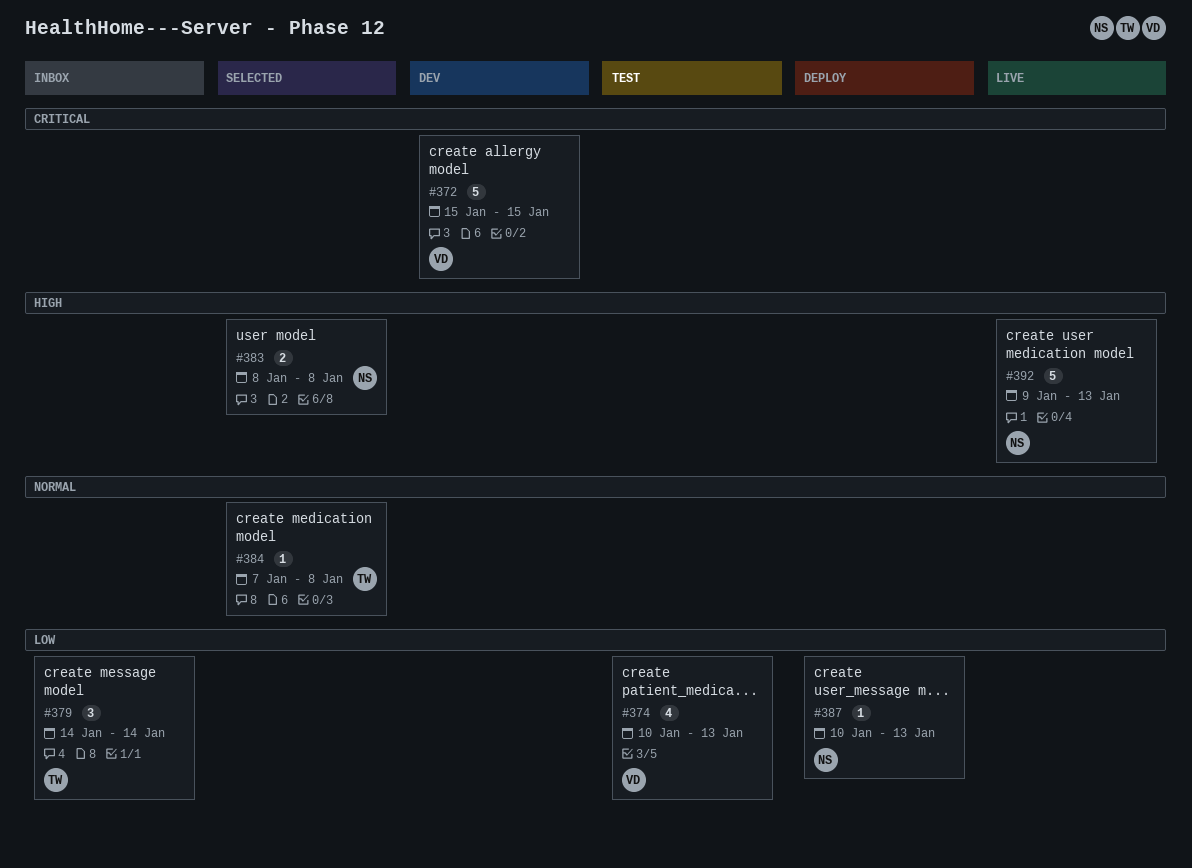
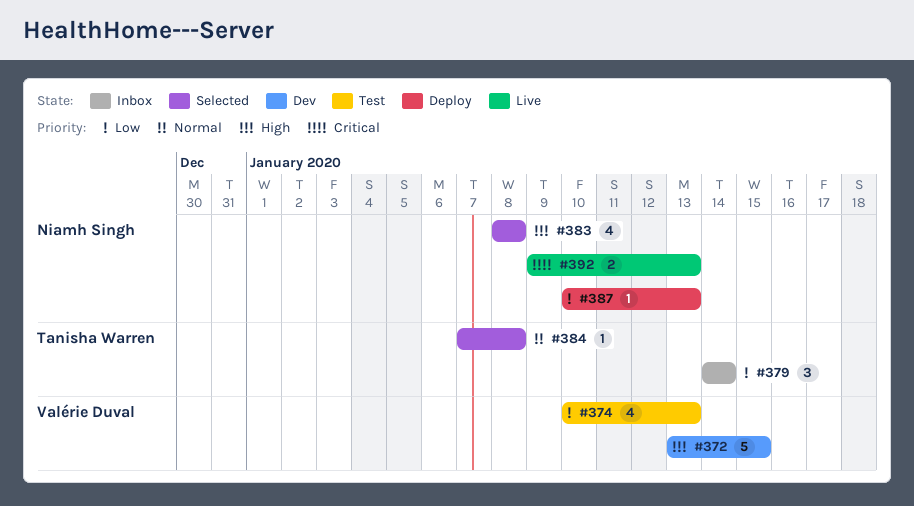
#372, priority: Critical -> High
#372, start: Jan 15 -> Jan 13
#383, estimate: 2 -> 4
#392, priority: High -> Critical
#392, estimate: 5 -> 2

